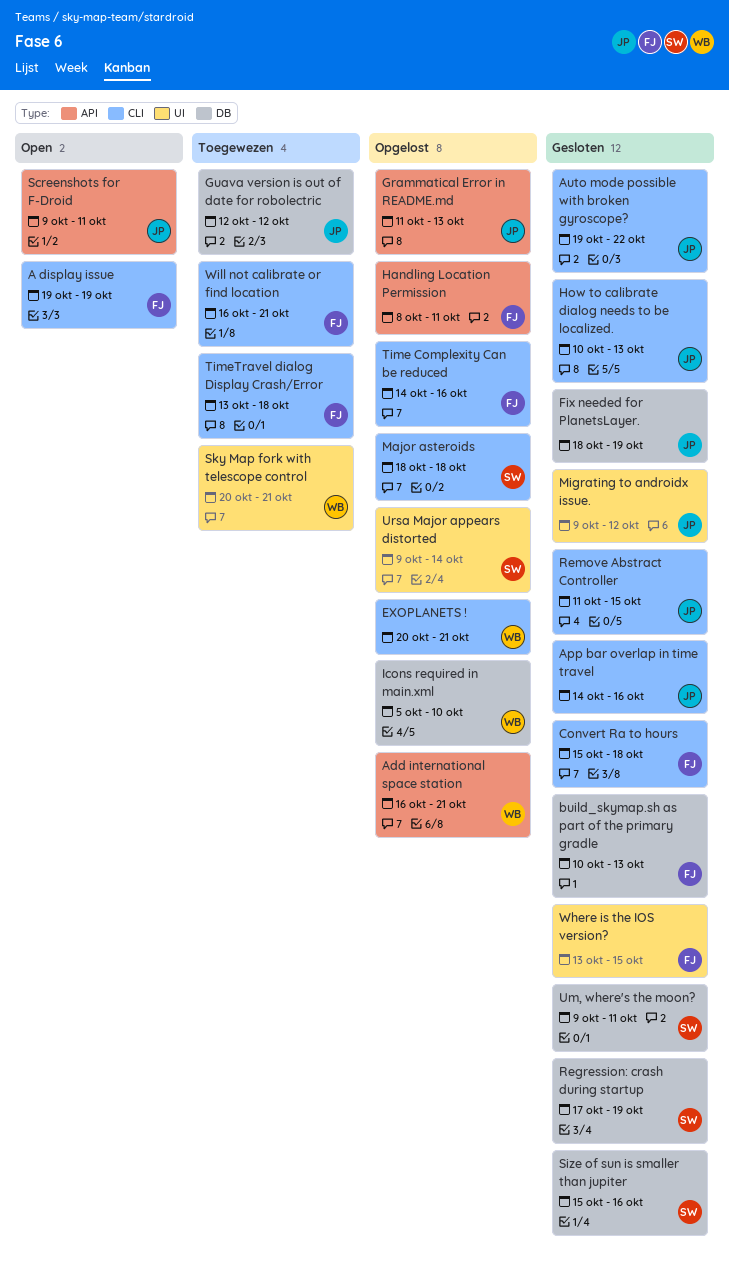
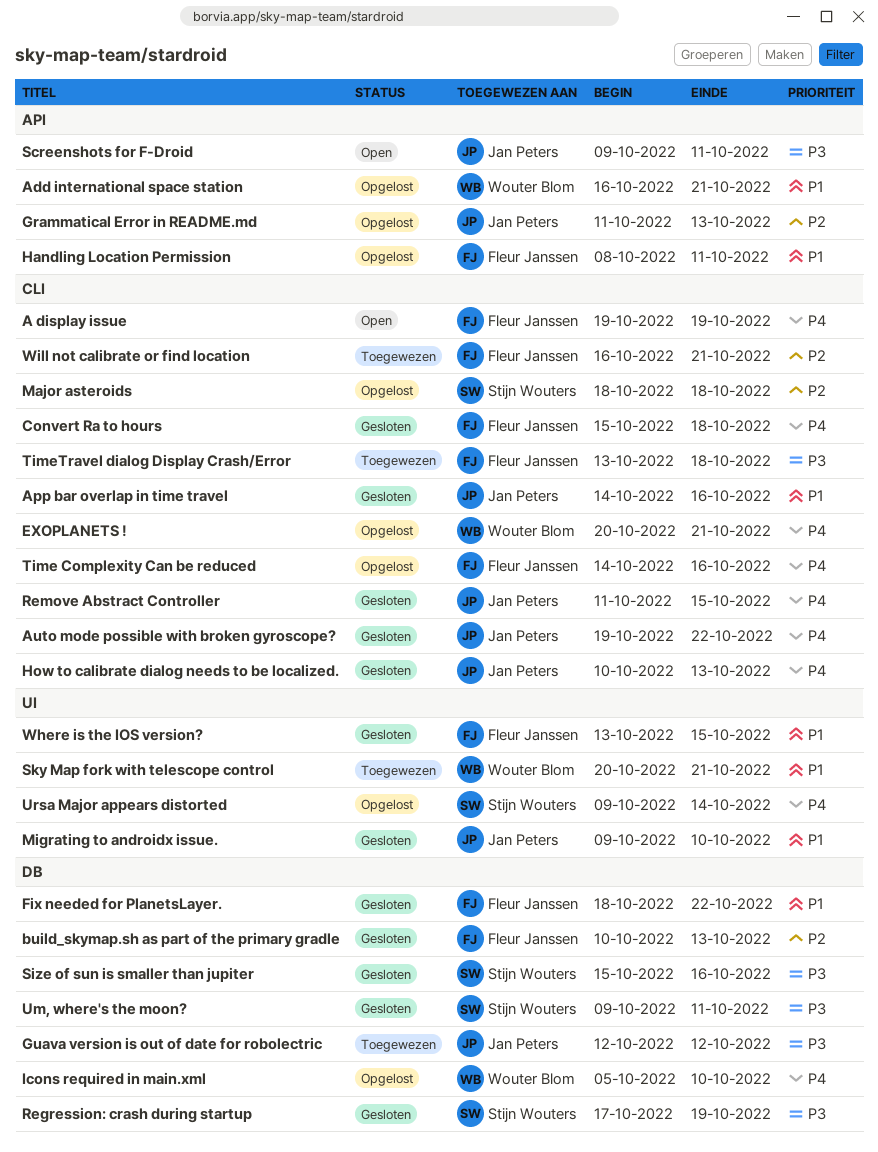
Fix needed for PlanetsLayer., owner: Jan Peters -> Fleur Janssen
Fix needed for PlanetsLayer., due: Oct 19 -> Oct 22
Migrating to androidx issue., due: Oct 12 -> Oct 10

